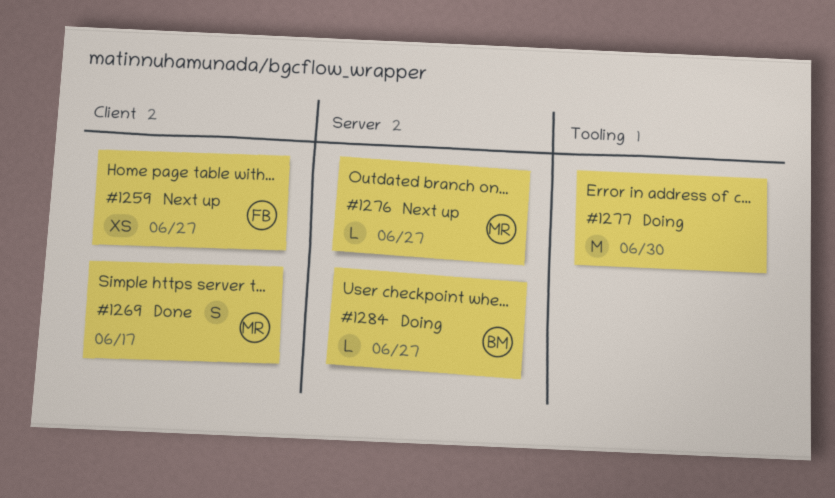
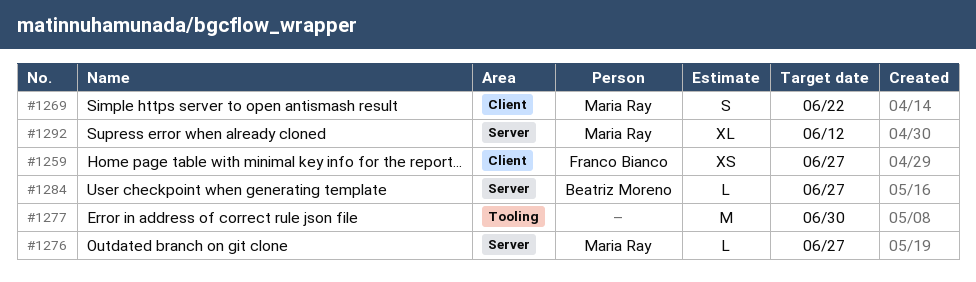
#1269, due: Jun 17 -> Jun 22
#1292: none -> present

